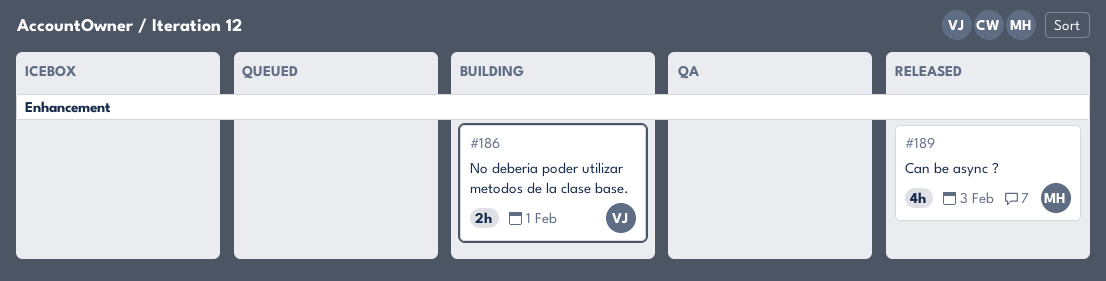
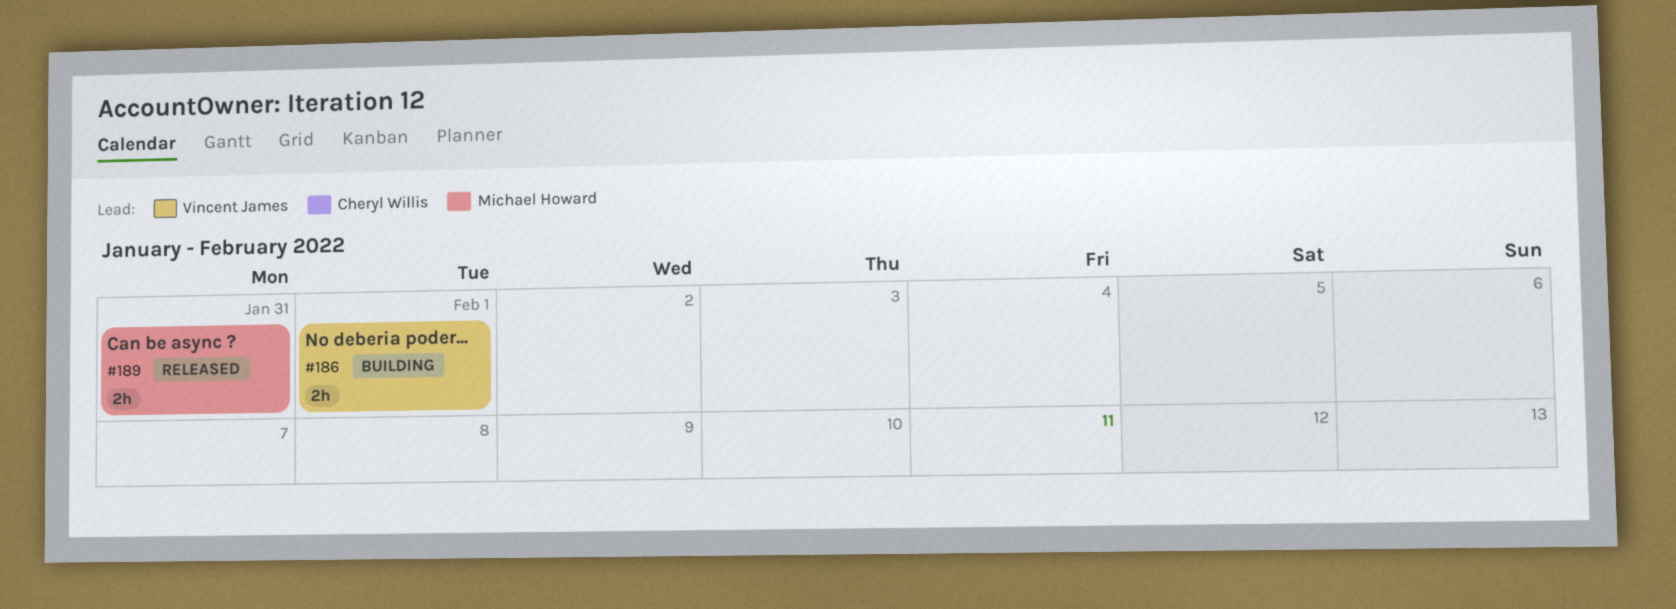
#189, estimate: 4h -> 2h
#189, due: Feb 3 -> Jan 31

